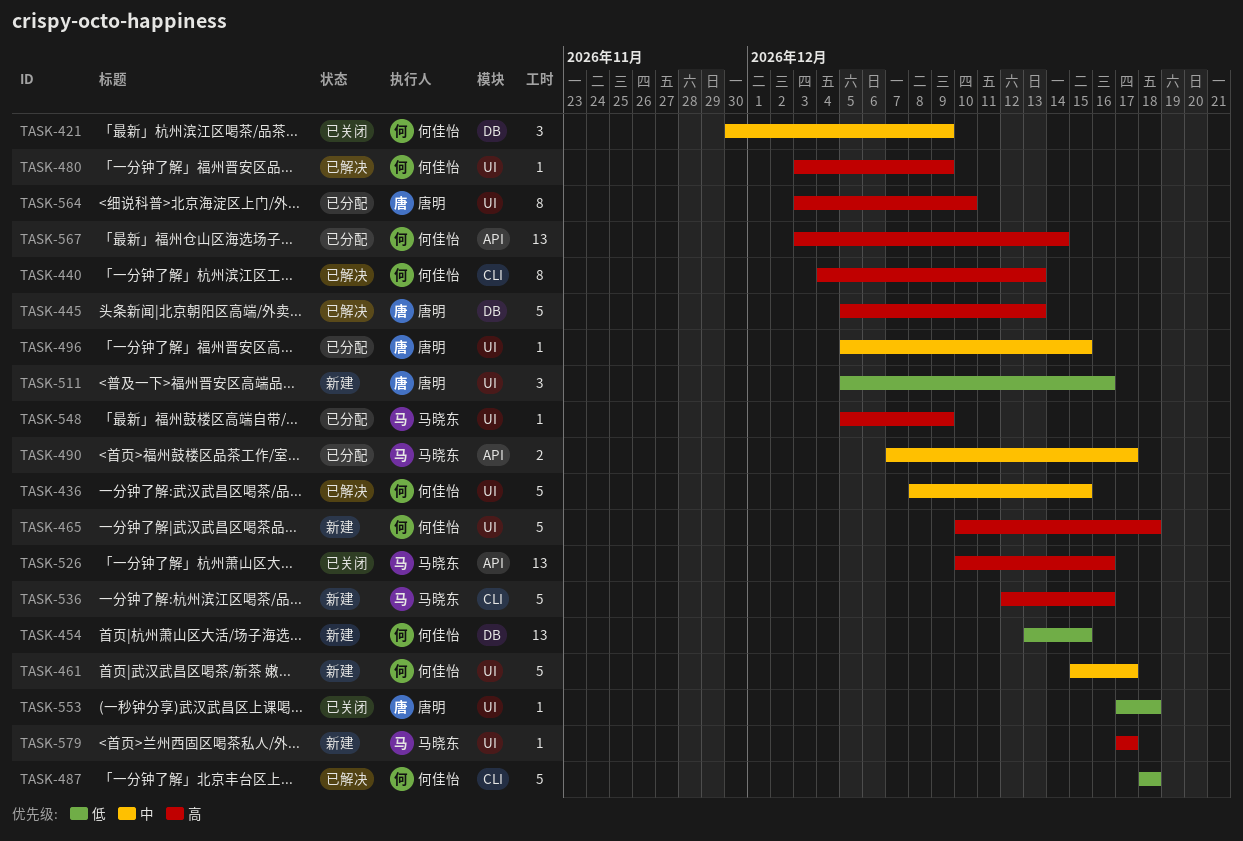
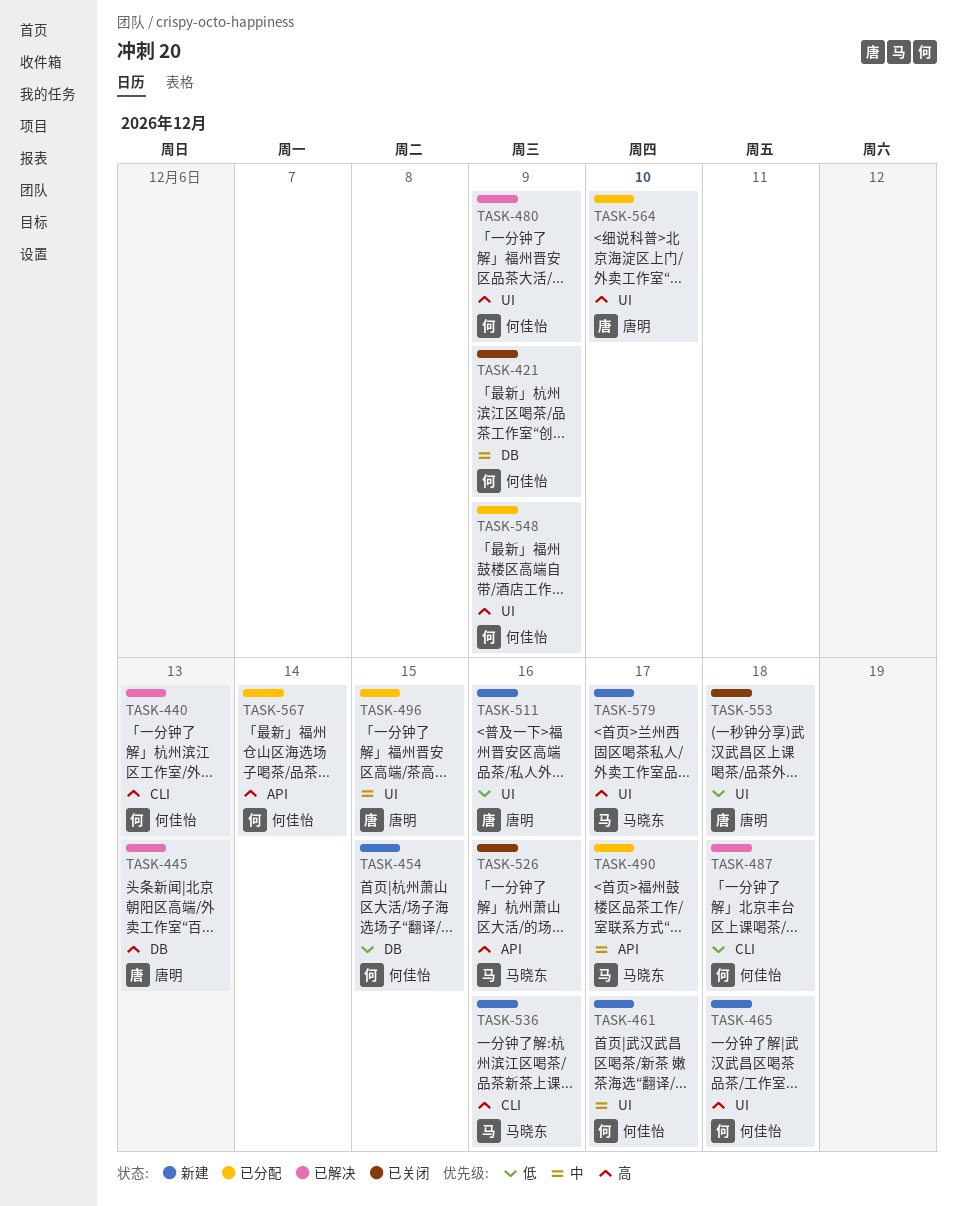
TASK-436: present -> none
TASK-548, owner: 马晓东 -> 何佳怡

